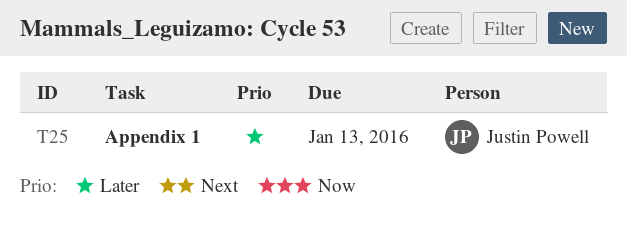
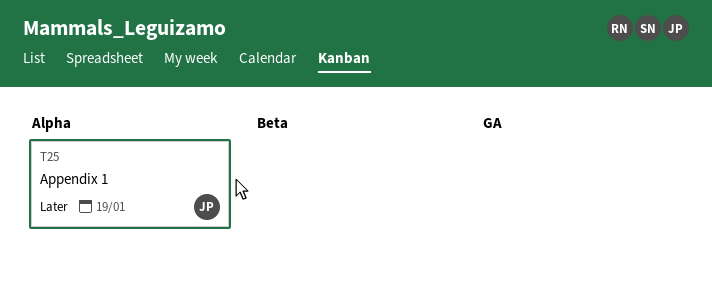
T25, due: Jan 13 -> Jan 19

